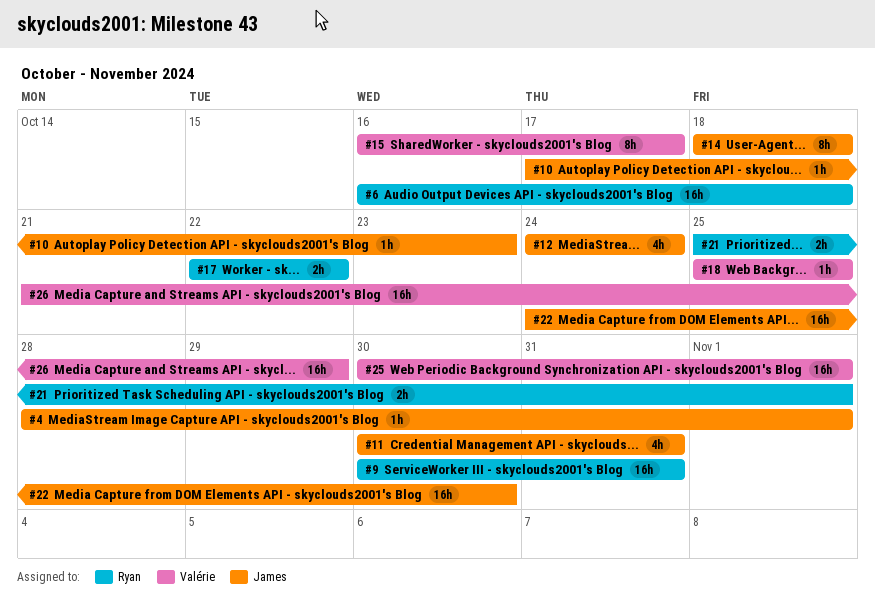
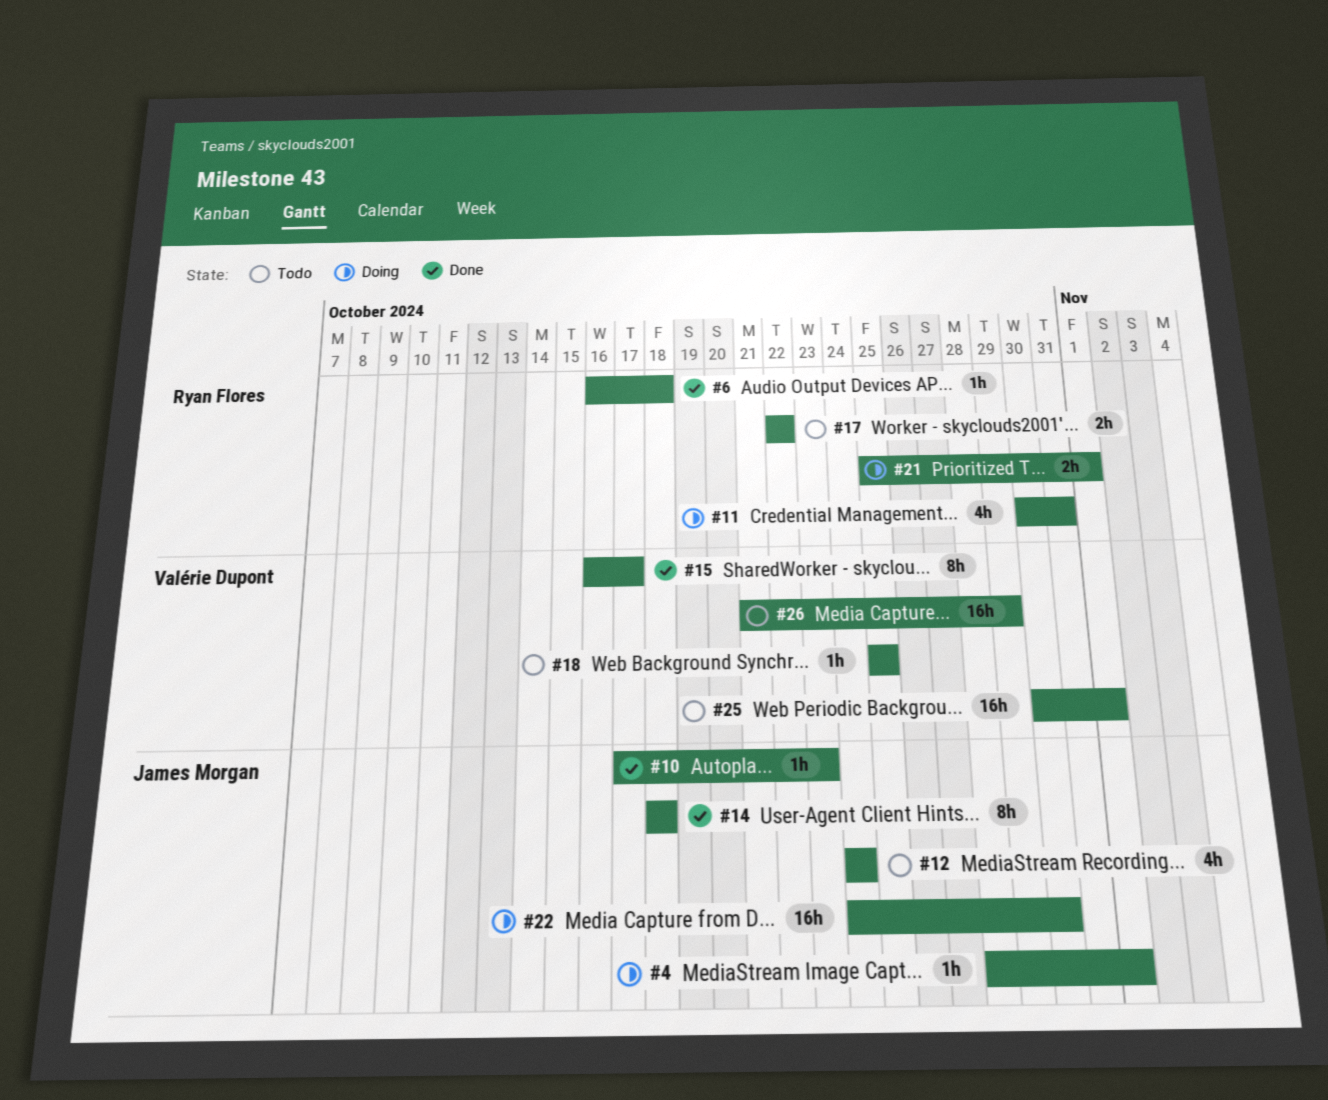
#6, estimate: 16h -> 1h
#9: present -> none
#11, owner: James Morgan -> Ryan Flores

